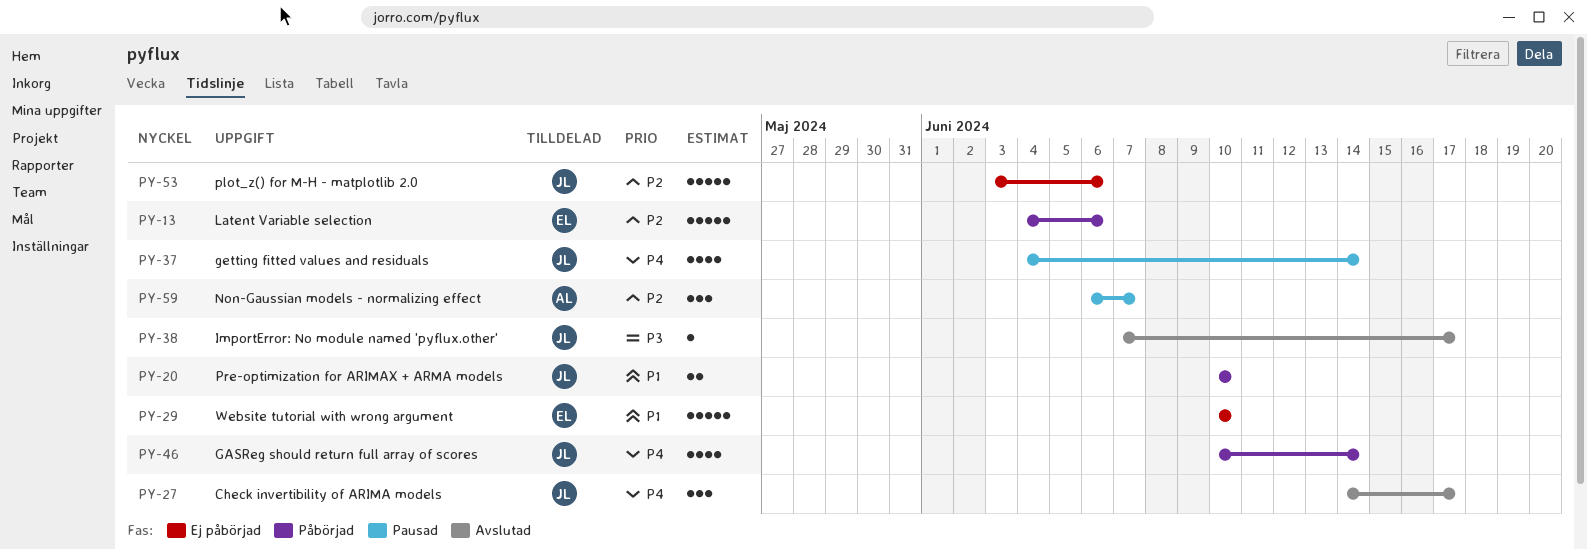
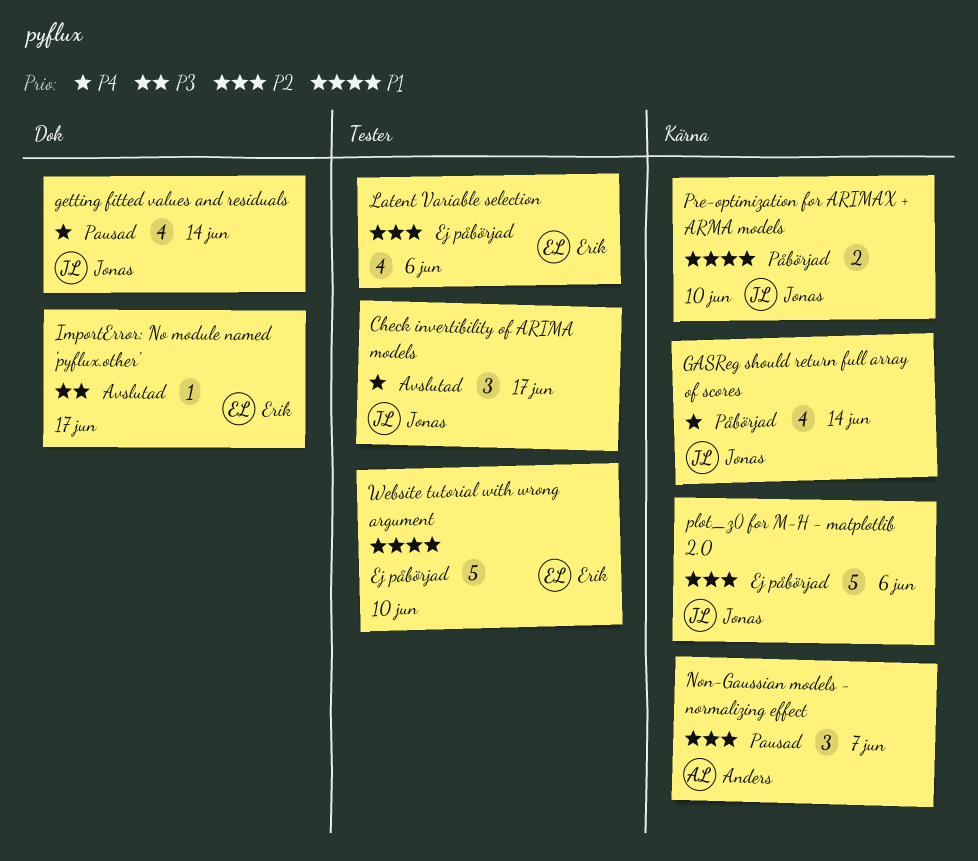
ImportError: No module named 'pyflux.other', owner: Jonas -> Erik
Latent Variable selection, status: Påbörjad -> Ej påbörjad
Latent Variable selection, estimate: 5 -> 4

